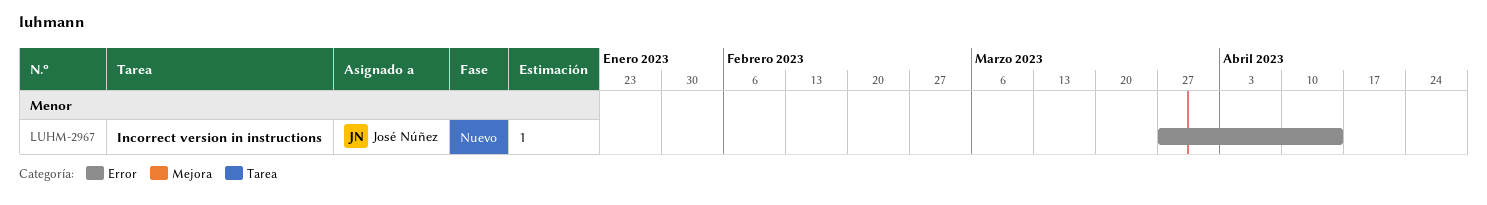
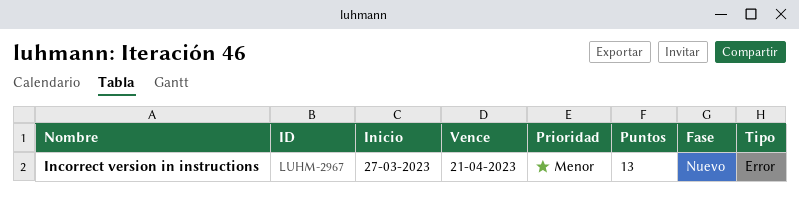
LUHM-2967, estimate: 1 -> 13
LUHM-2967, due: Apr 14 -> Apr 21

